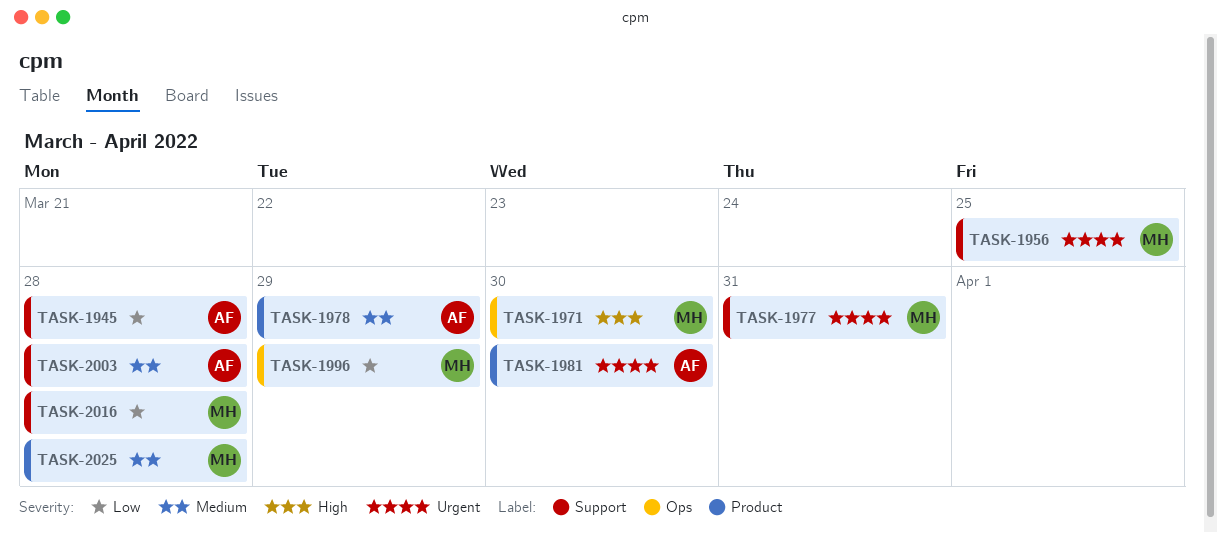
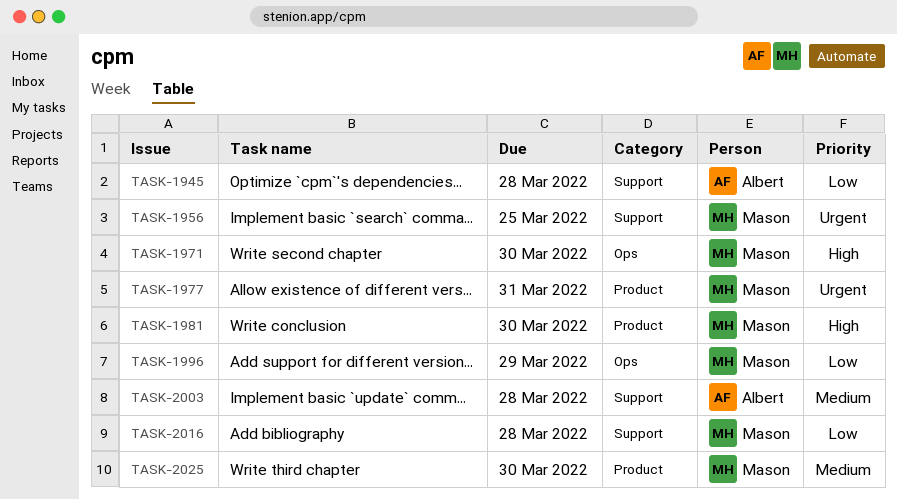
TASK-1977, label: Support -> Product
TASK-1978: present -> none
TASK-1981, owner: Albert -> Mason
TASK-1981, priority: Urgent -> High
TASK-2025, due: Mar 28 -> Mar 30

